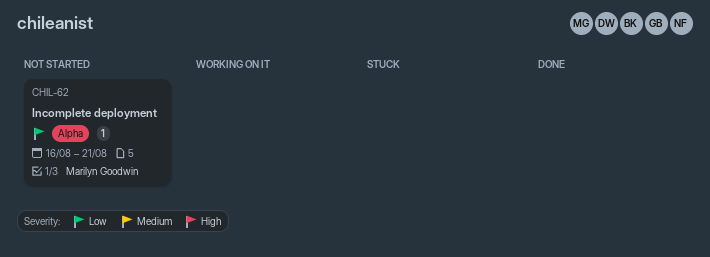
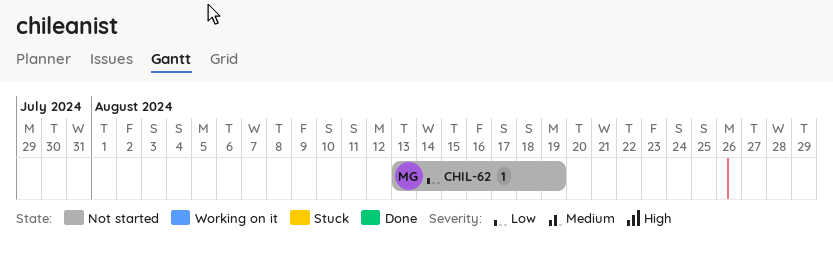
CHIL-62, start: Aug 16 -> Aug 13
CHIL-62, due: Aug 21 -> Aug 19

